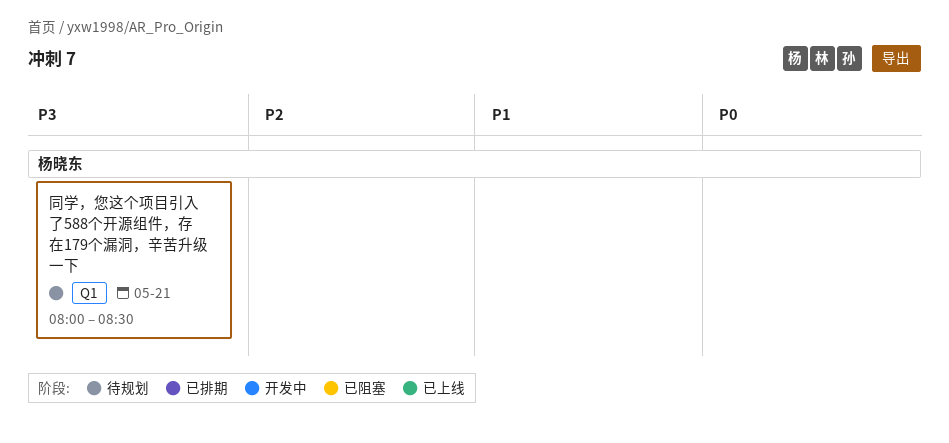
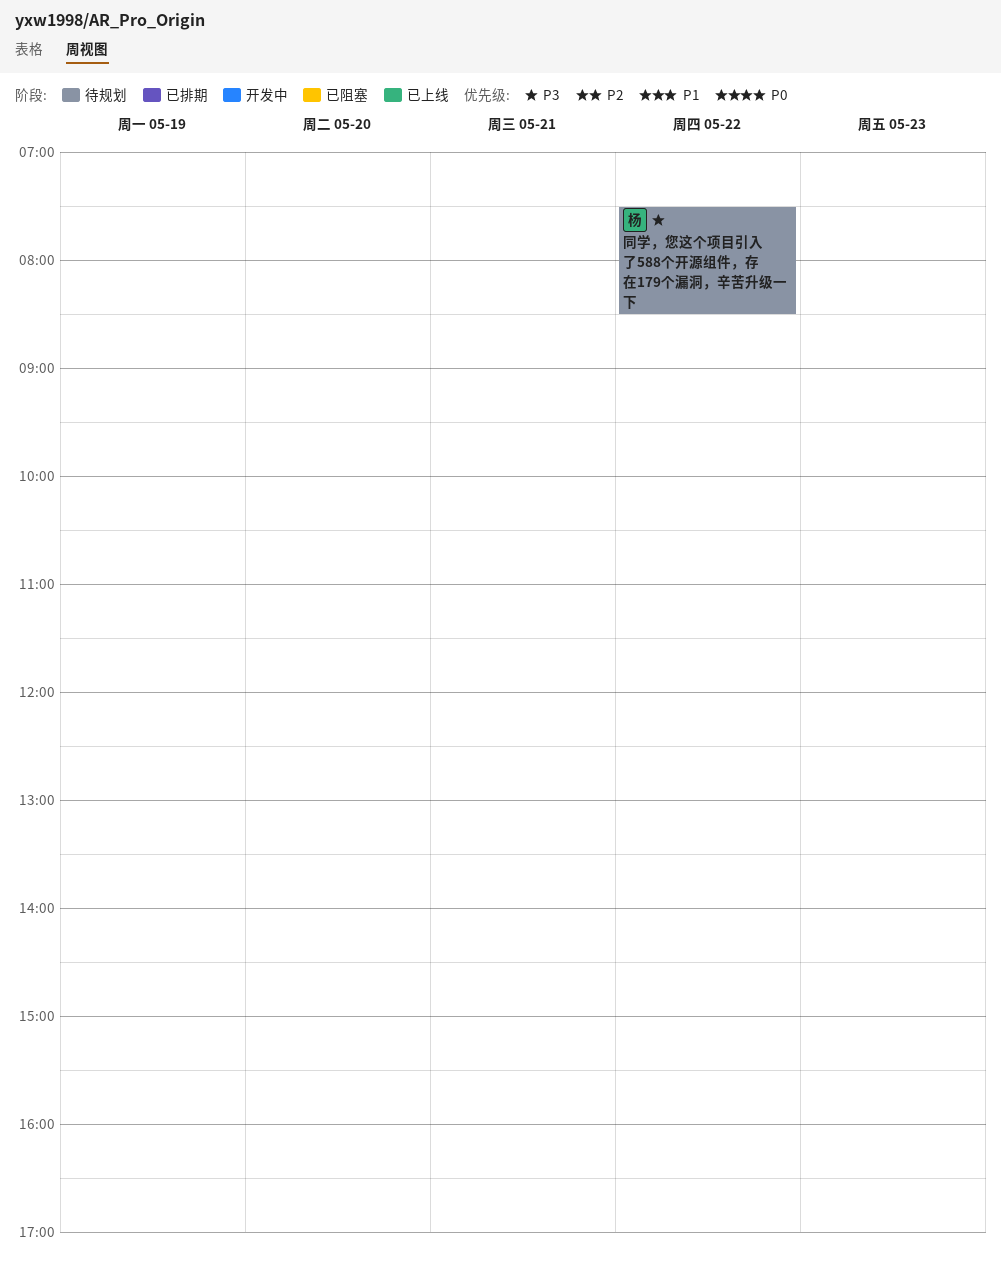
同学，您这个项目引入了588个开源组件，存在179个漏洞，辛苦升级一下, day: May 21 -> May 22
同学，您这个项目引入了588个开源组件，存在179个漏洞，辛苦升级一下, begins: 08:00 -> 07:30

